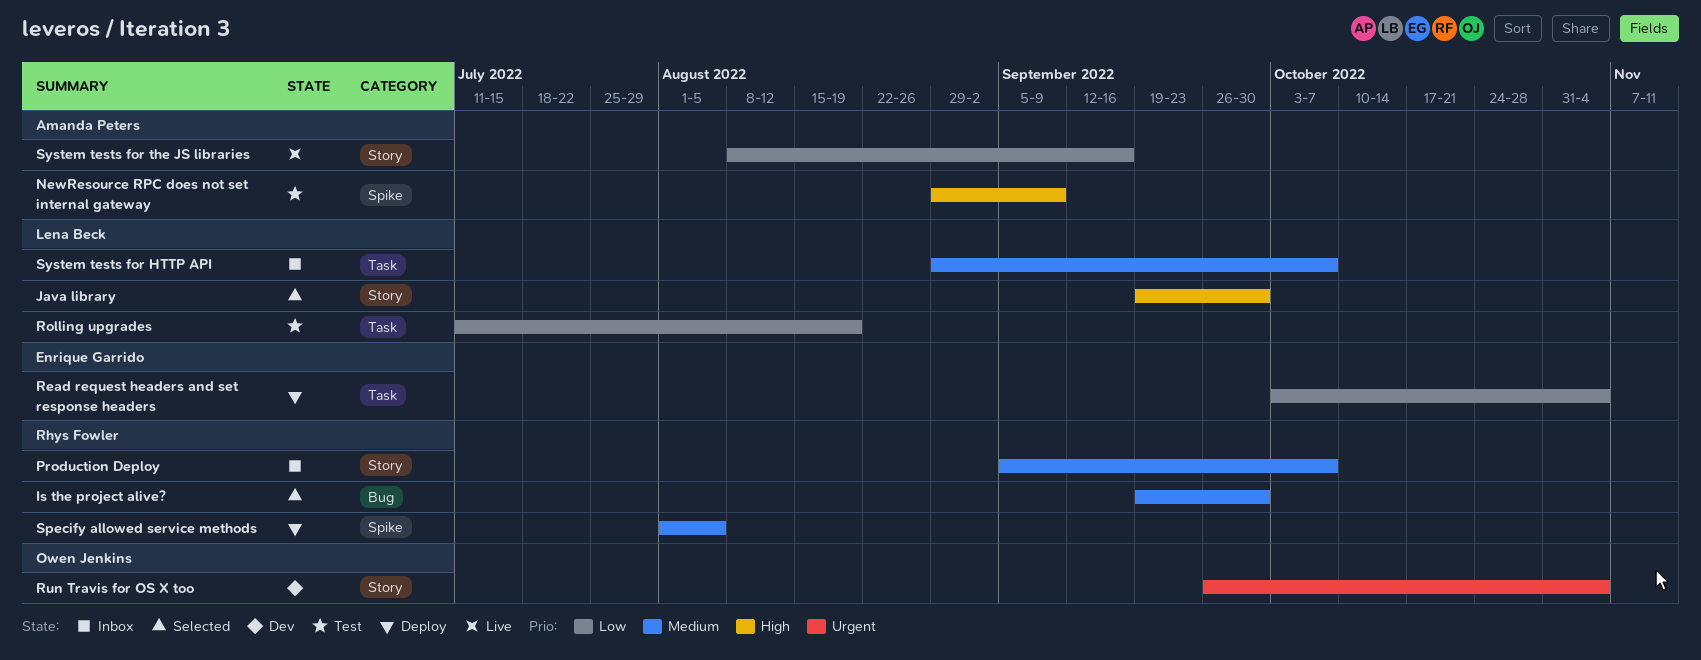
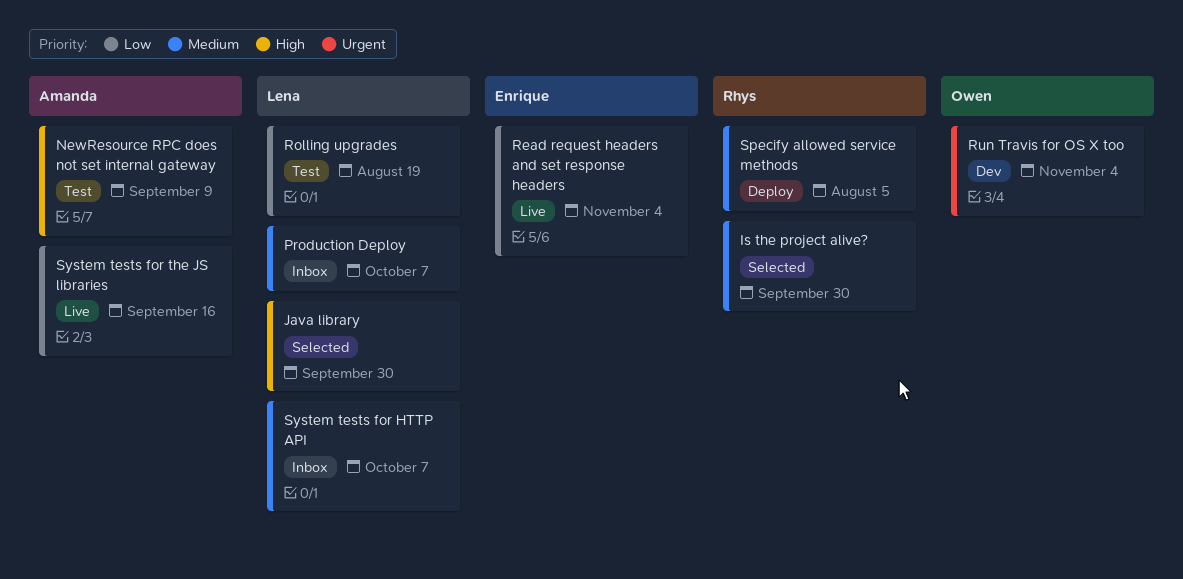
Production Deploy, owner: Rhys Fowler -> Lena Beck
Read request headers and set response headers, status: Deploy -> Live

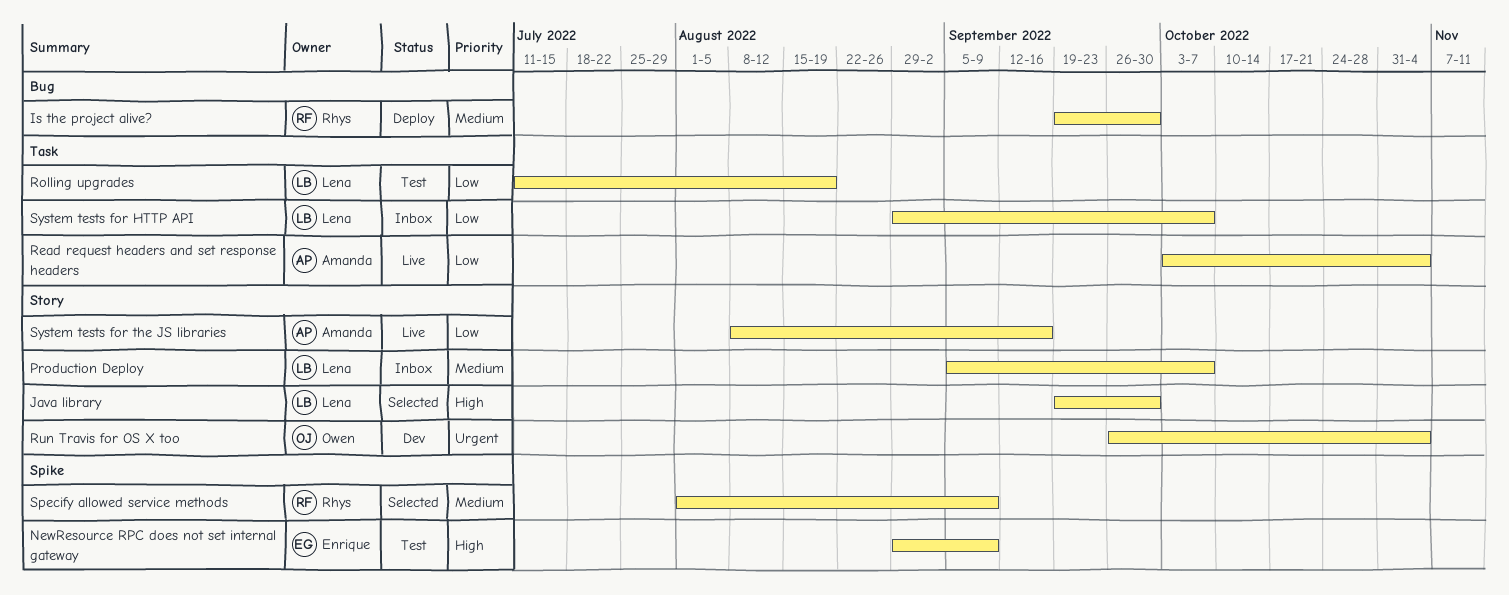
Is the project alive?, status: Selected -> Deploy
NewResource RPC does not set internal gateway, owner: Amanda -> Enrique
Read request headers and set response headers, owner: Enrique -> Amanda
Specify allowed service methods, status: Deploy -> Selected
Specify allowed service methods, due: Aug 5 -> Sep 9
System tests for HTTP API, priority: Medium -> Low

